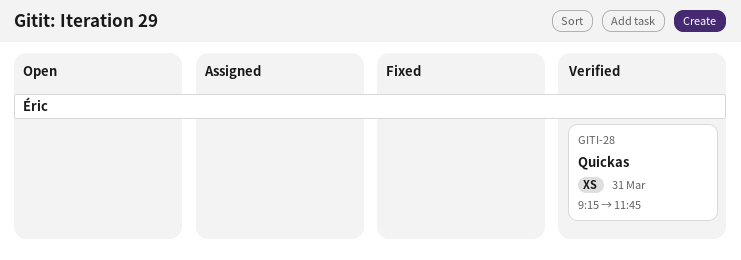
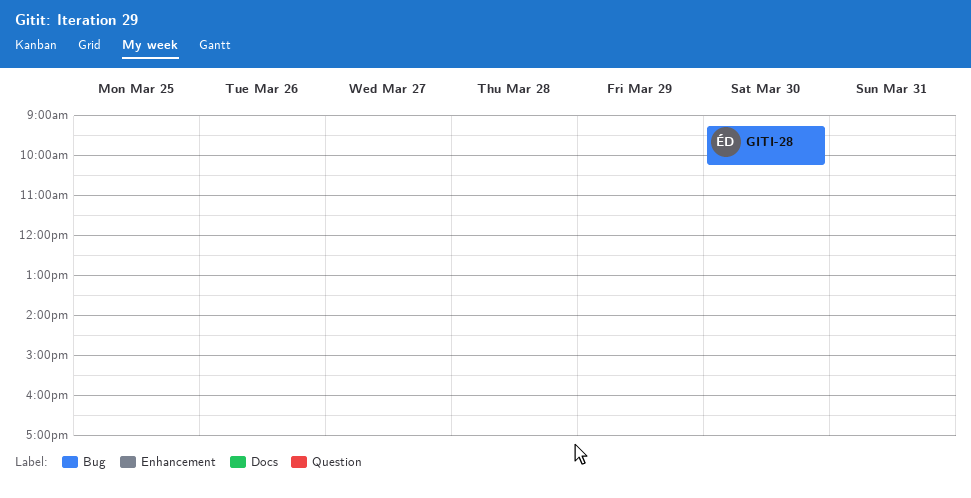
GITI-28, day: Mar 31 -> Mar 30
GITI-28, ends: 11:45 -> 10:15

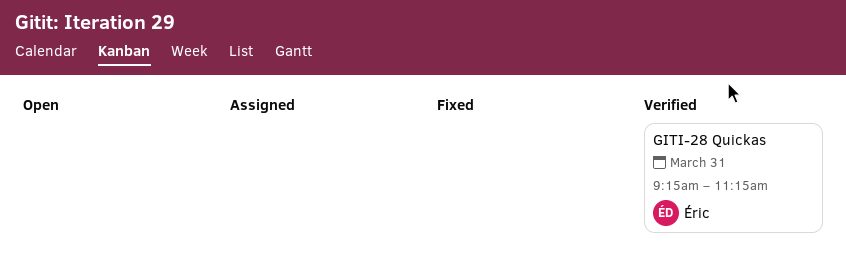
GITI-28, day: Mar 30 -> Mar 31
GITI-28, ends: 10:15 -> 11:15

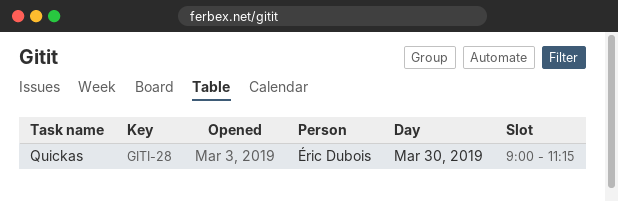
GITI-28, day: Mar 31 -> Mar 30
GITI-28, begins: 09:15 -> 09:00

